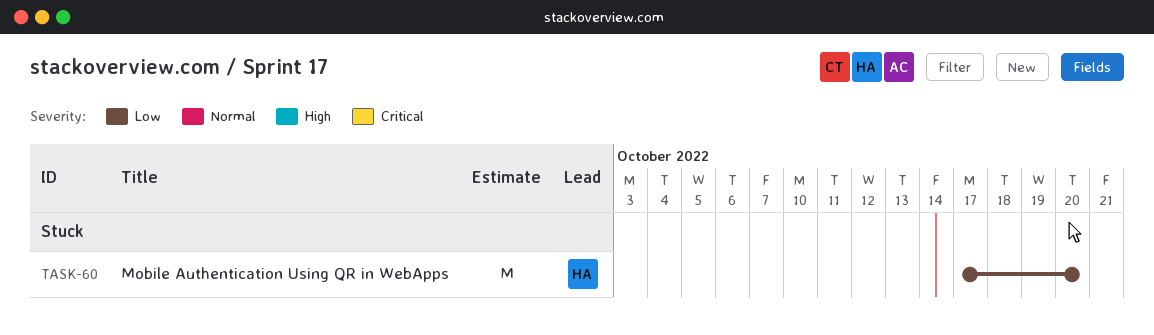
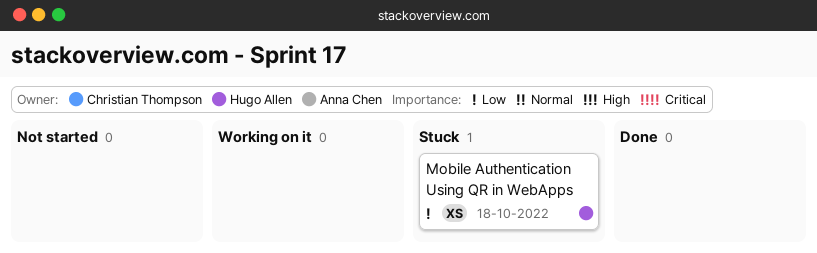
Mobile Authentication Using QR in WebApps, estimate: M -> XS
Mobile Authentication Using QR in WebApps, due: Oct 20 -> Oct 18

